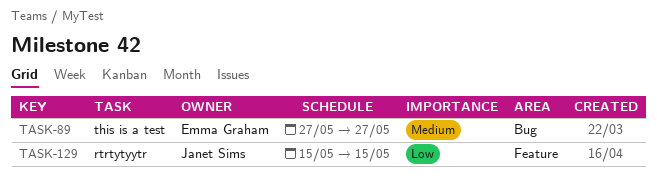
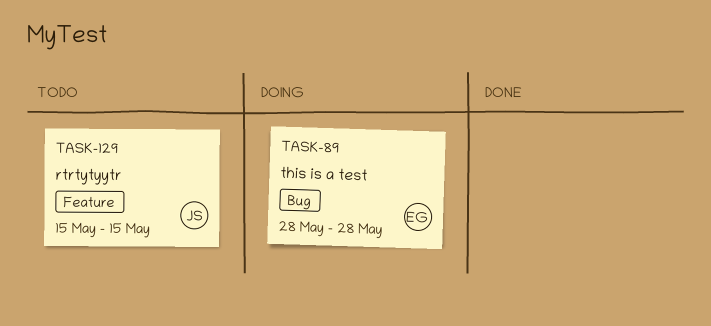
TASK-89, start: May 27 -> May 28
TASK-89, due: May 27 -> May 28

